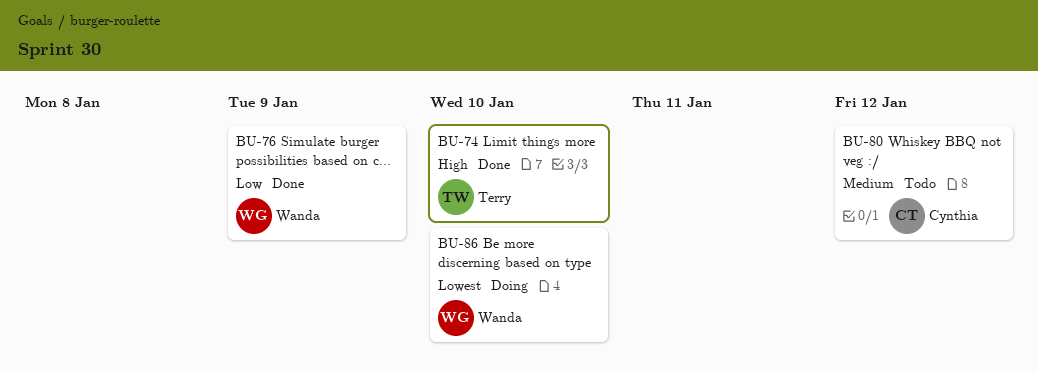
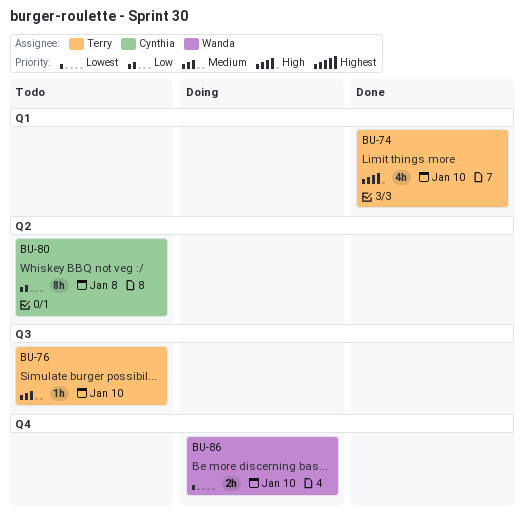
BU-76, status: Done -> Todo
BU-76, owner: Wanda -> Terry
BU-76, priority: Low -> Medium
BU-76, due: Jan 9 -> Jan 10
BU-80, priority: Medium -> Low
BU-80, due: Jan 12 -> Jan 8

